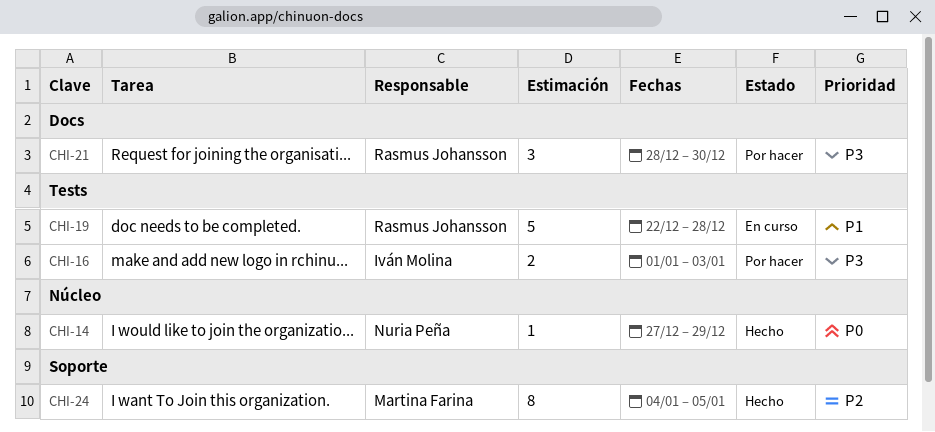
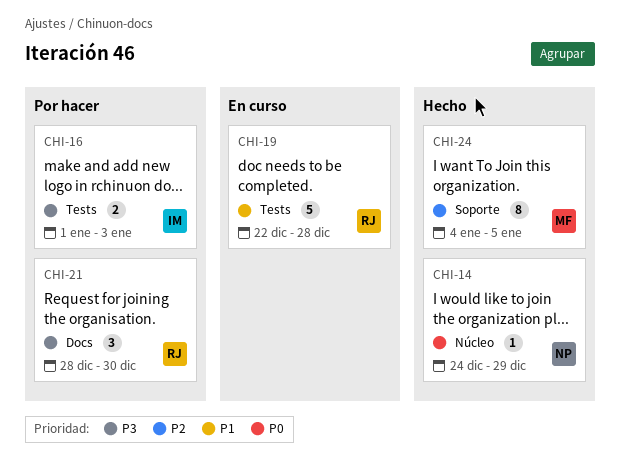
CHI-14, start: Dec 27 -> Dec 24

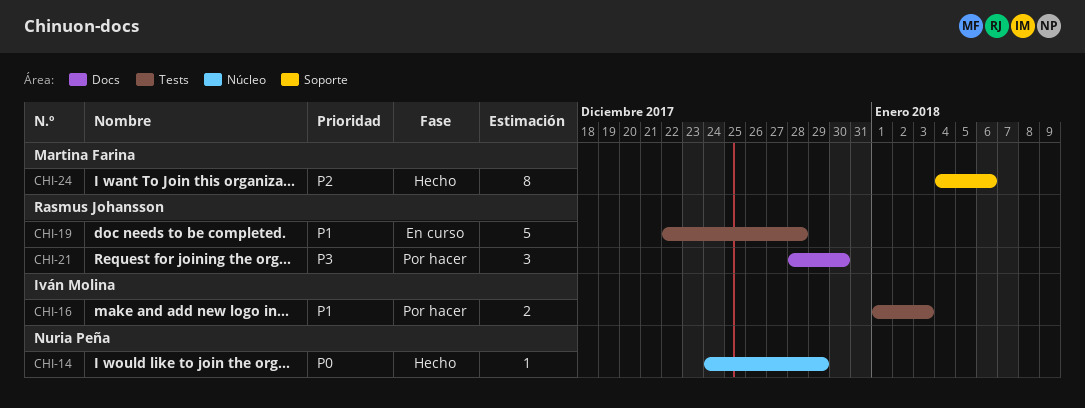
CHI-16, priority: P3 -> P1
CHI-24, due: Jan 5 -> Jan 6

